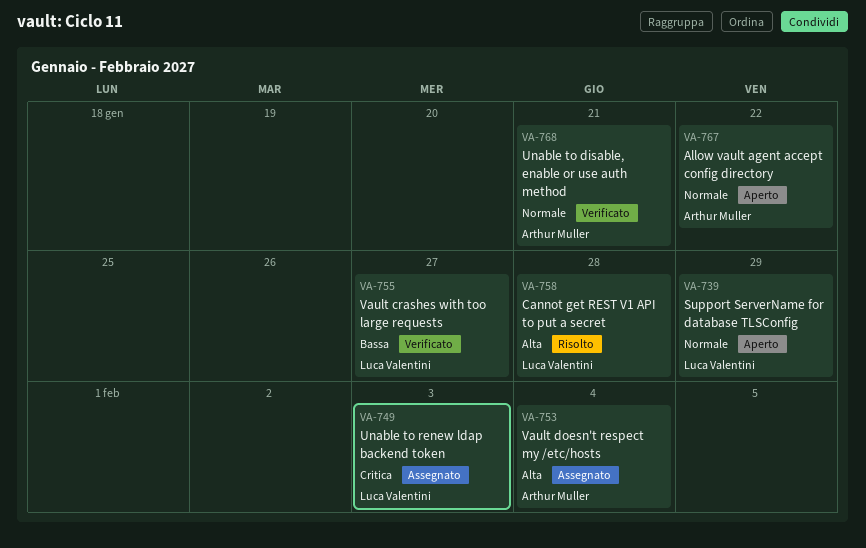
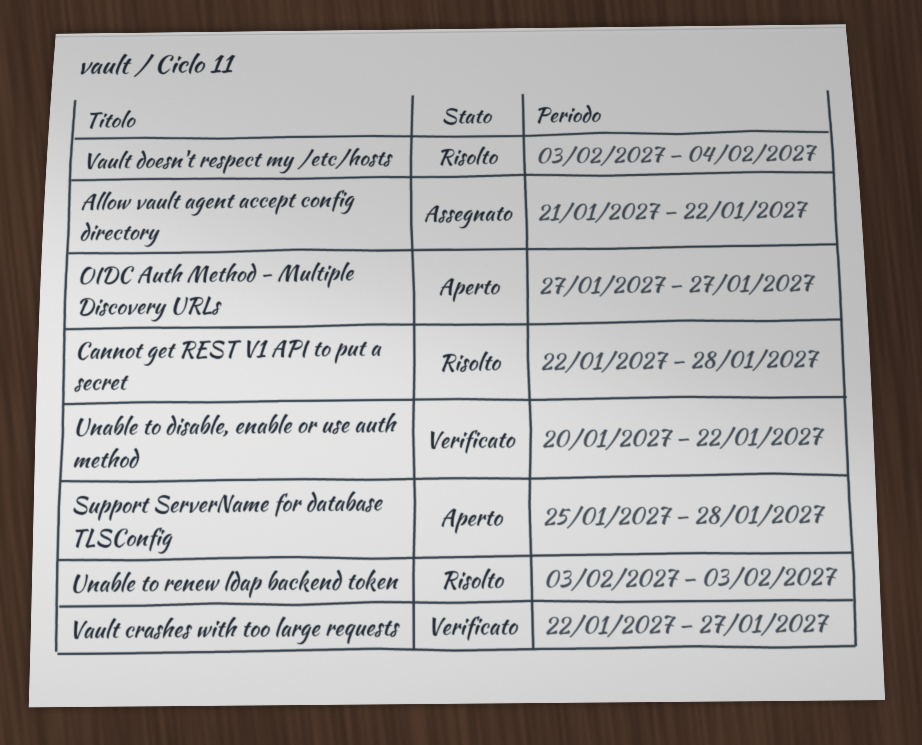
Allow vault agent accept config directory, status: Aperto -> Assegnato
OIDC Auth Method - Multiple Discovery URLs: none -> present
Support ServerName for database TLSConfig, due: Jan 29 -> Jan 28
Unable to disable, enable or use auth method, due: Jan 21 -> Jan 22
Unable to renew ldap backend token, status: Assegnato -> Risolto
Vault doesn't respect my /etc/hosts, status: Assegnato -> Risolto

